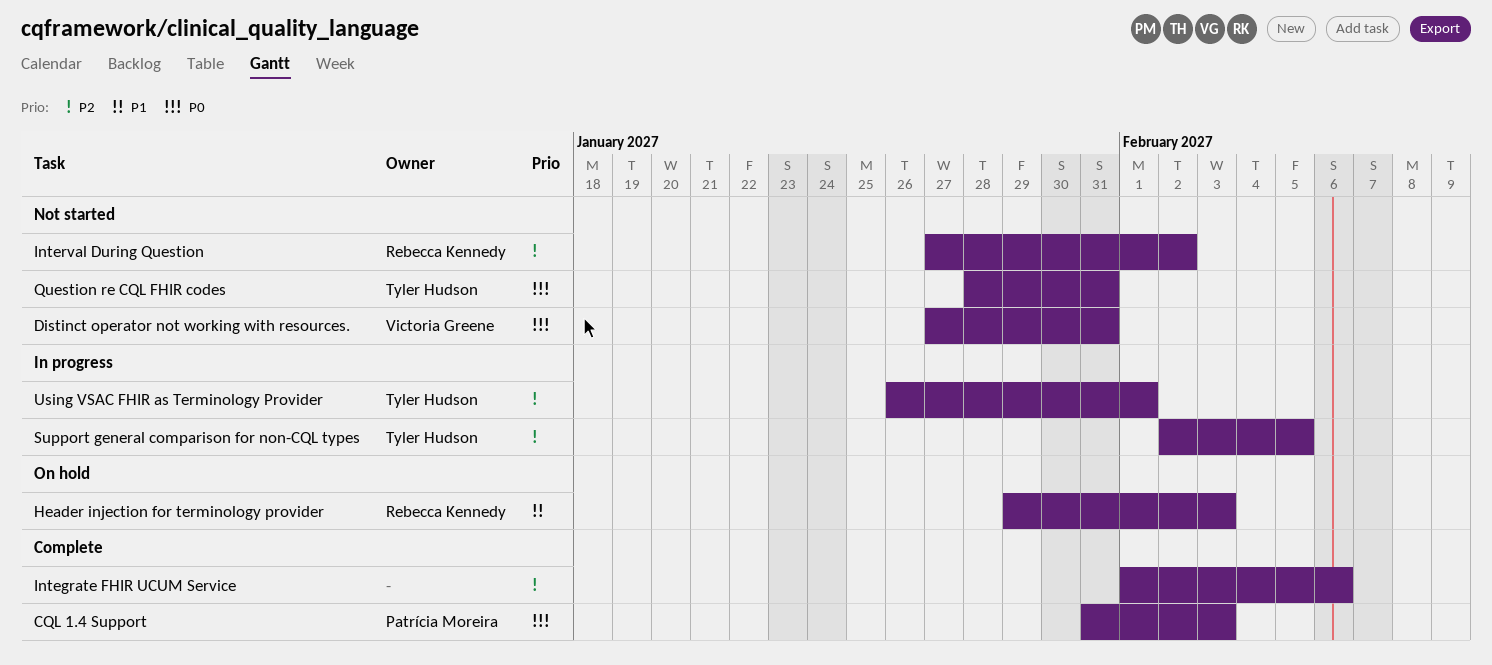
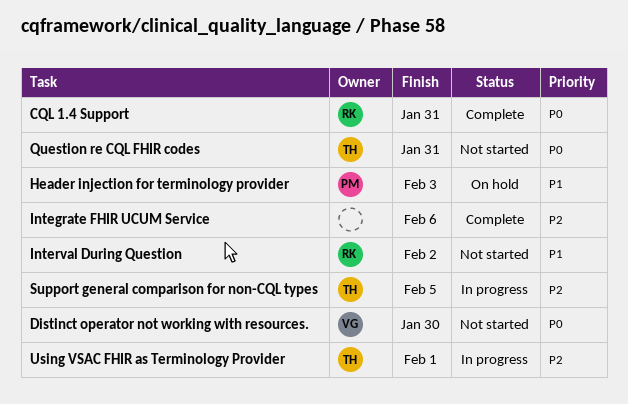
CQL 1.4 Support, owner: Patrícia Moreira -> Rebecca Kennedy
CQL 1.4 Support, due: Feb 3 -> Jan 31
Distinct operator not working with resources., due: Jan 31 -> Jan 30
Header injection for terminology provider, owner: Rebecca Kennedy -> Patrícia Moreira
Interval During Question, priority: P2 -> P1

